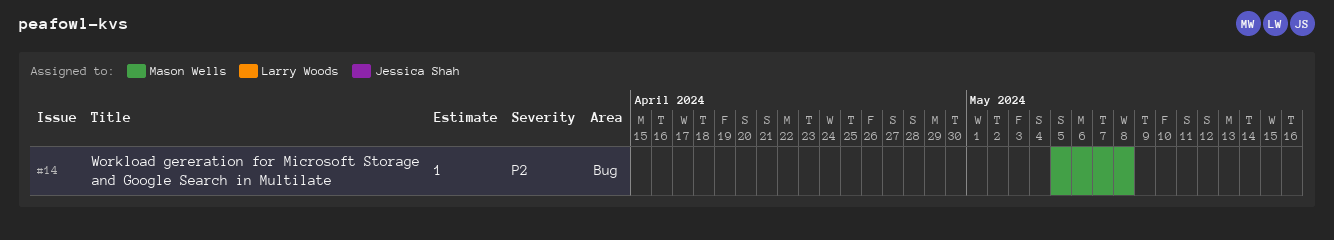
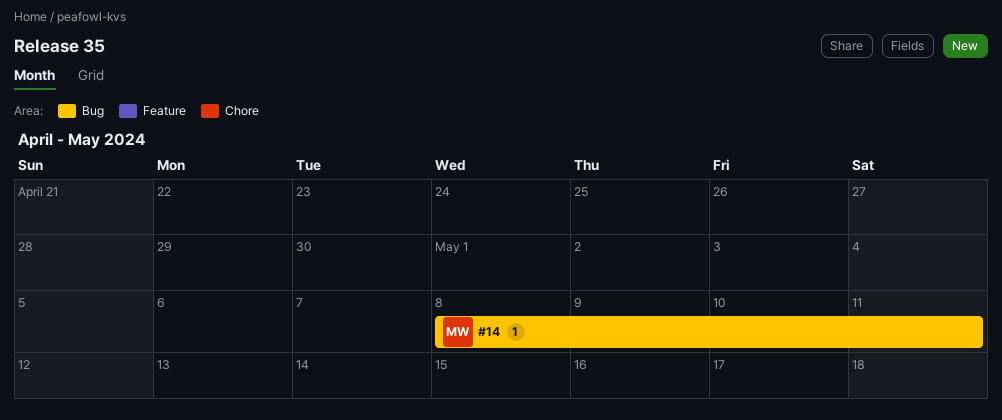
#14, start: May 5 -> May 8
#14, due: May 8 -> May 11

